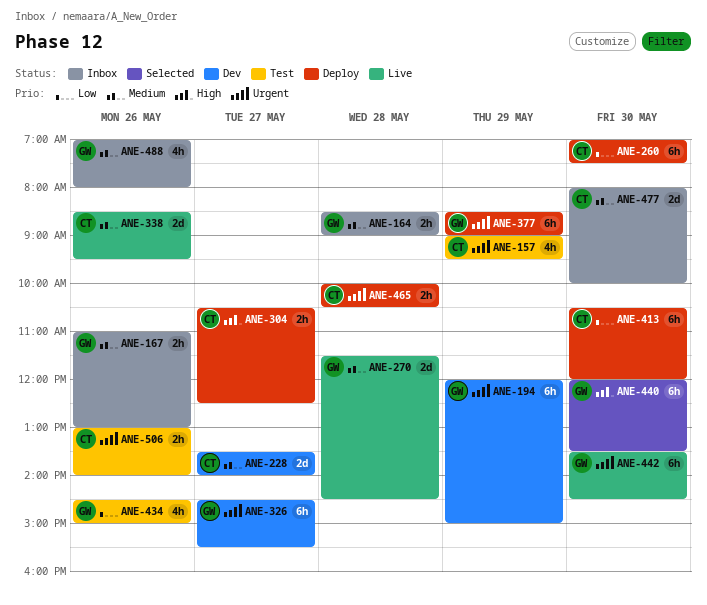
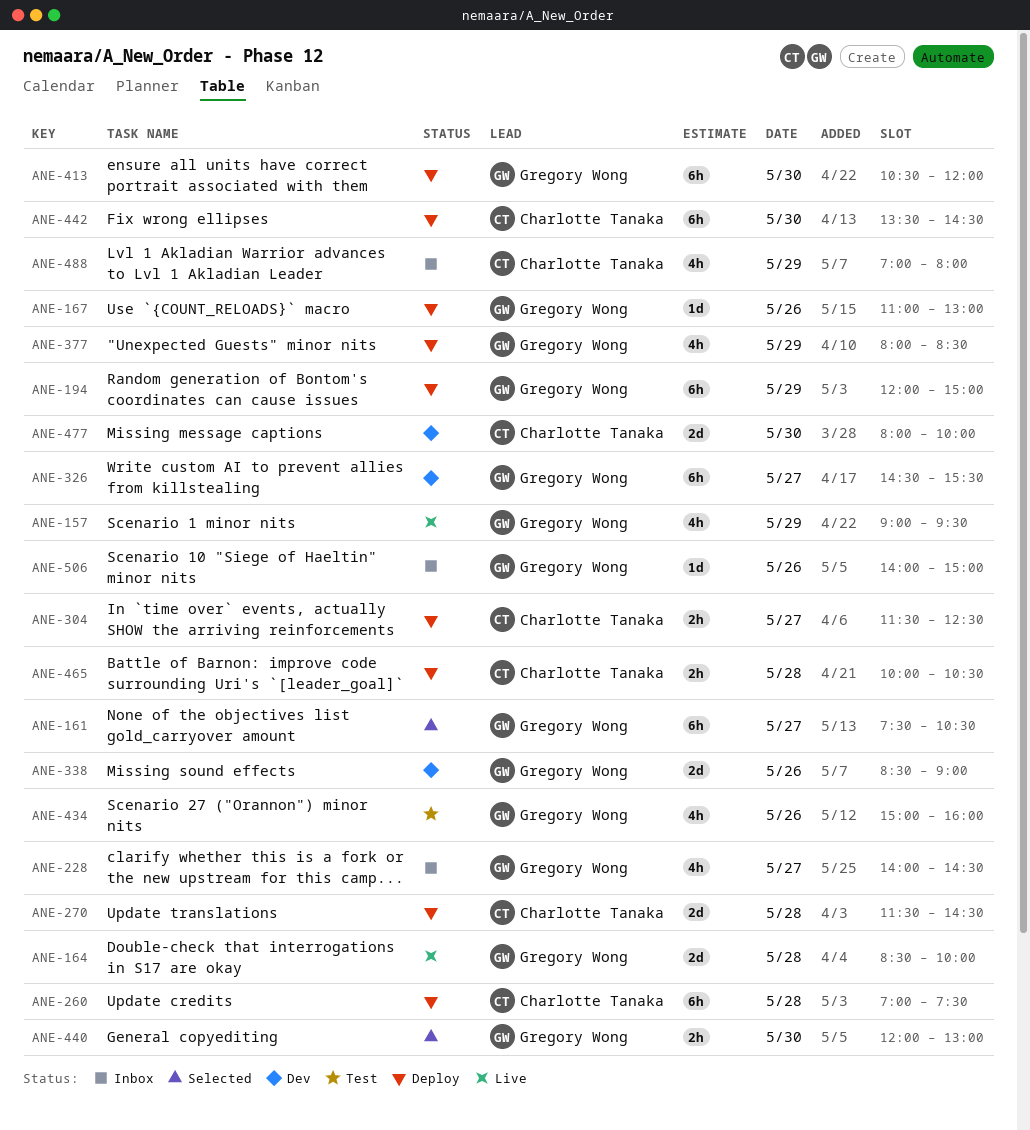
ANE-157, status: Test -> Live
ANE-157, owner: Charlotte Tanaka -> Gregory Wong
ANE-161: none -> present
ANE-164, status: Inbox -> Live
ANE-164, estimate: 2h -> 2d
ANE-164, ends: 09:00 -> 10:00
ANE-167, status: Inbox -> Deploy
ANE-167, estimate: 2h -> 1d
ANE-194, status: Dev -> Deploy
ANE-228, status: Dev -> Inbox
ANE-228, owner: Charlotte Tanaka -> Gregory Wong
ANE-228, estimate: 2d -> 4h
ANE-228, begins: 13:30 -> 14:00
ANE-228, ends: 14:00 -> 14:30
ANE-260, day: May 30 -> May 28
ANE-270, status: Live -> Deploy
ANE-270, owner: Gregory Wong -> Charlotte Tanaka
ANE-304, begins: 10:30 -> 11:30
ANE-338, status: Live -> Dev
ANE-338, owner: Charlotte Tanaka -> Gregory Wong
ANE-338, ends: 09:30 -> 09:00
ANE-377, estimate: 6h -> 4h
ANE-377, begins: 08:30 -> 08:00
ANE-377, ends: 09:00 -> 08:30
ANE-413, owner: Charlotte Tanaka -> Gregory Wong
ANE-434, begins: 14:30 -> 15:00
ANE-434, ends: 15:00 -> 16:00
ANE-440, estimate: 6h -> 2h
ANE-440, ends: 13:30 -> 13:00
ANE-442, status: Live -> Deploy
ANE-442, owner: Gregory Wong -> Charlotte Tanaka
ANE-477, status: Inbox -> Dev
ANE-488, owner: Gregory Wong -> Charlotte Tanaka
ANE-488, day: May 26 -> May 29
ANE-506, status: Test -> Inbox
ANE-506, owner: Charlotte Tanaka -> Gregory Wong
ANE-506, estimate: 2h -> 1d
ANE-506, begins: 13:00 -> 14:00
ANE-506, ends: 14:00 -> 15:00

